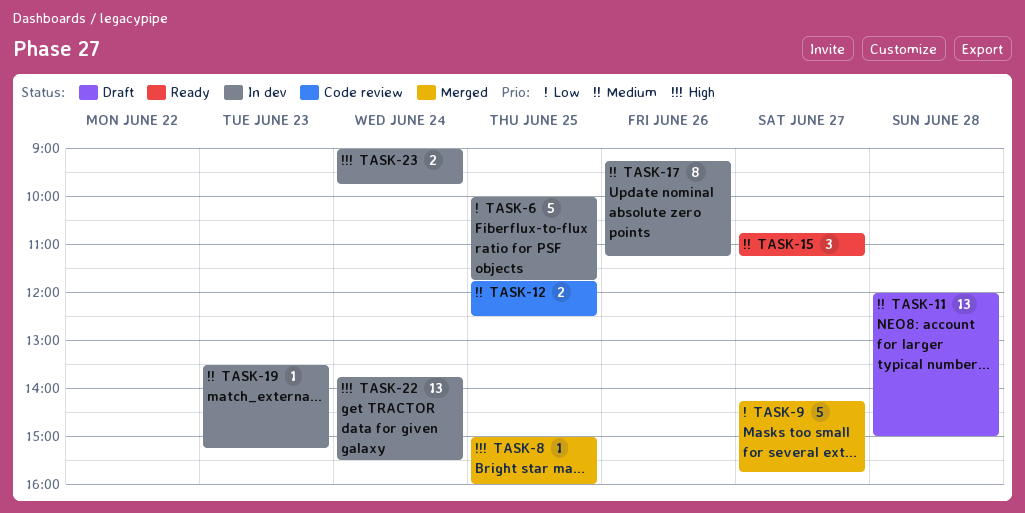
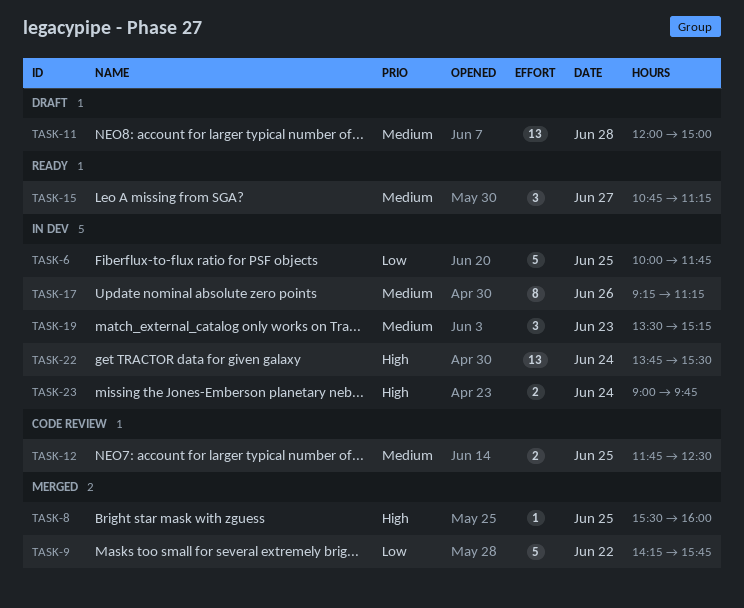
TASK-8, begins: 15:00 -> 15:30
TASK-9, day: Jun 27 -> Jun 22
TASK-19, estimate: 1 -> 3

